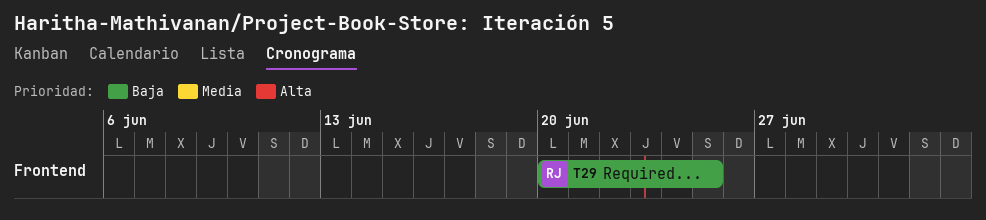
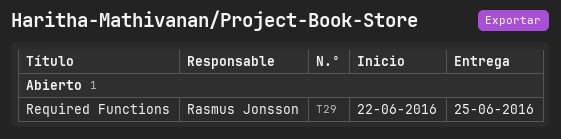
T29, start: Jun 20 -> Jun 22

